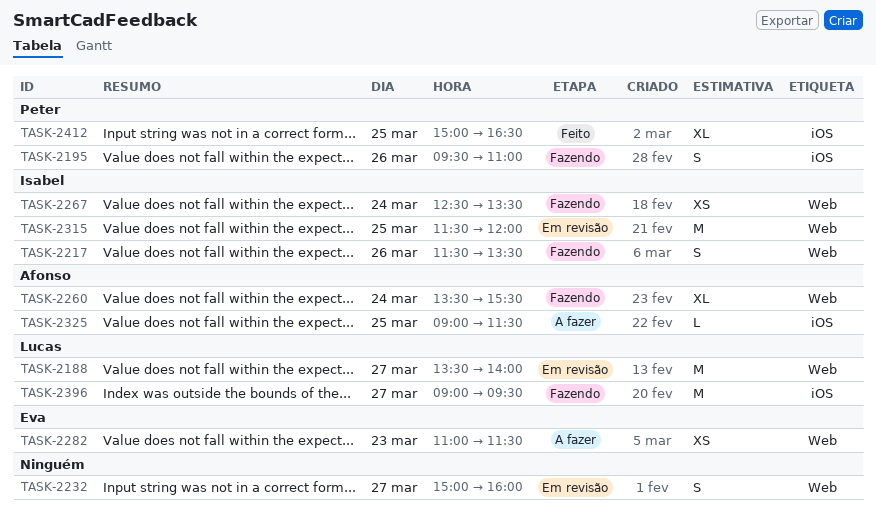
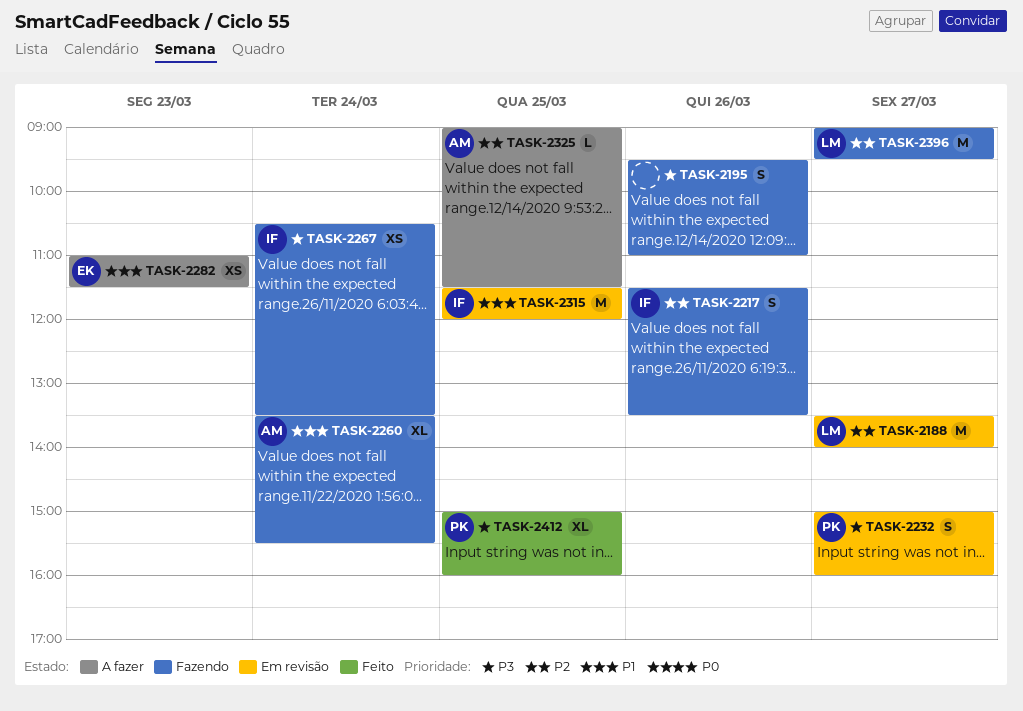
TASK-2195, owner: Peter -> none
TASK-2232, owner: none -> Peter
TASK-2267, begins: 12:30 -> 10:30
TASK-2412, ends: 16:30 -> 16:00

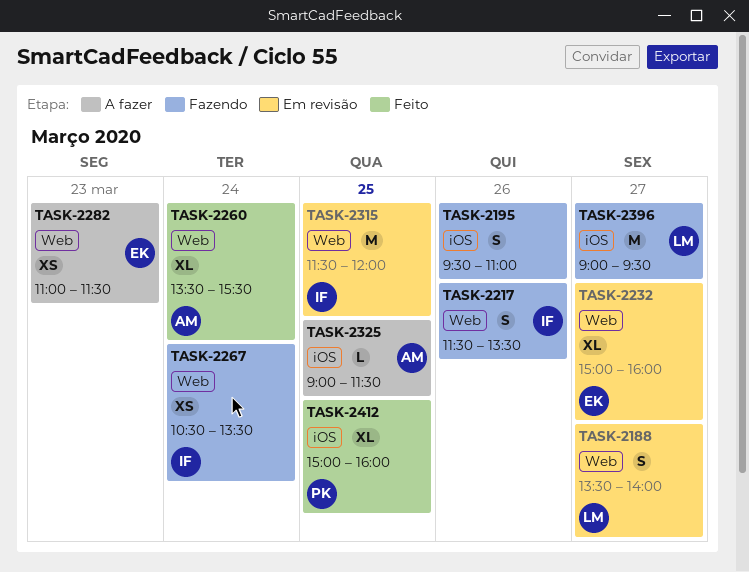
TASK-2188, estimate: M -> S
TASK-2232, owner: PK -> EK
TASK-2232, estimate: S -> XL
TASK-2260, status: Fazendo -> Feito

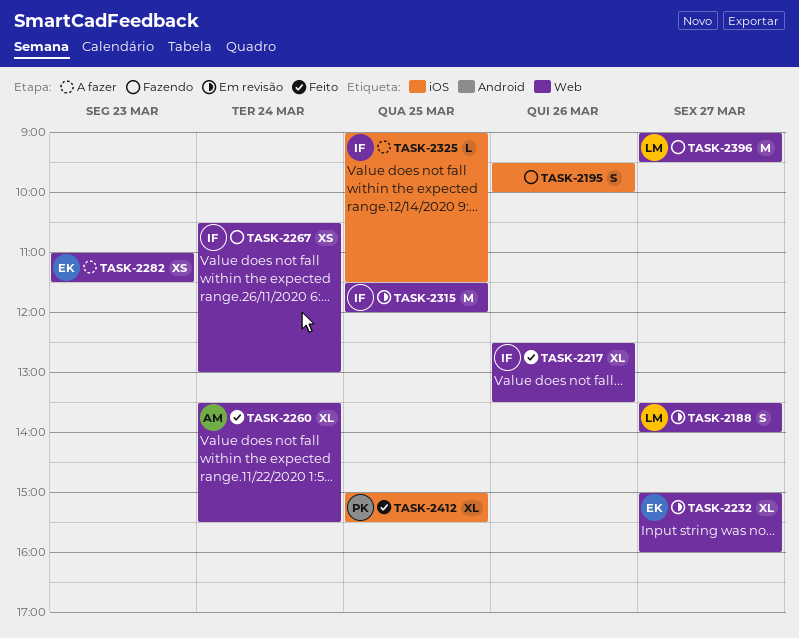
TASK-2195, ends: 11:00 -> 10:00
TASK-2217, status: Fazendo -> Feito
TASK-2217, estimate: S -> XL
TASK-2217, begins: 11:30 -> 12:30
TASK-2267, ends: 13:30 -> 13:00
TASK-2325, owner: AM -> IF
TASK-2396, label: iOS -> Web
TASK-2412, ends: 16:00 -> 15:30

